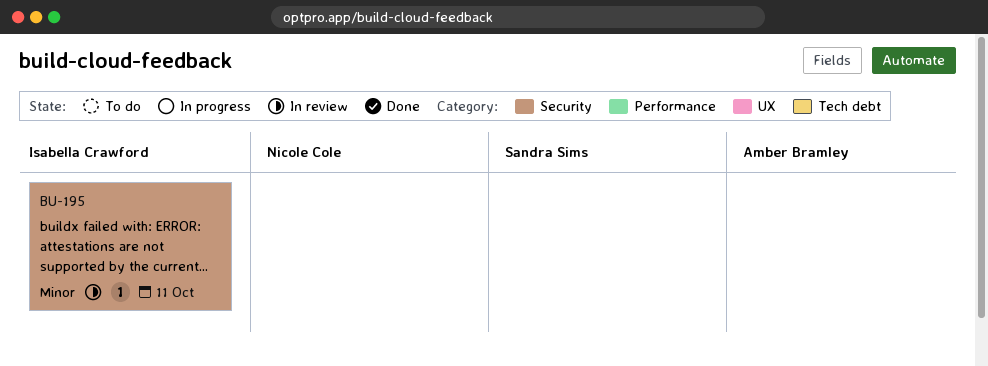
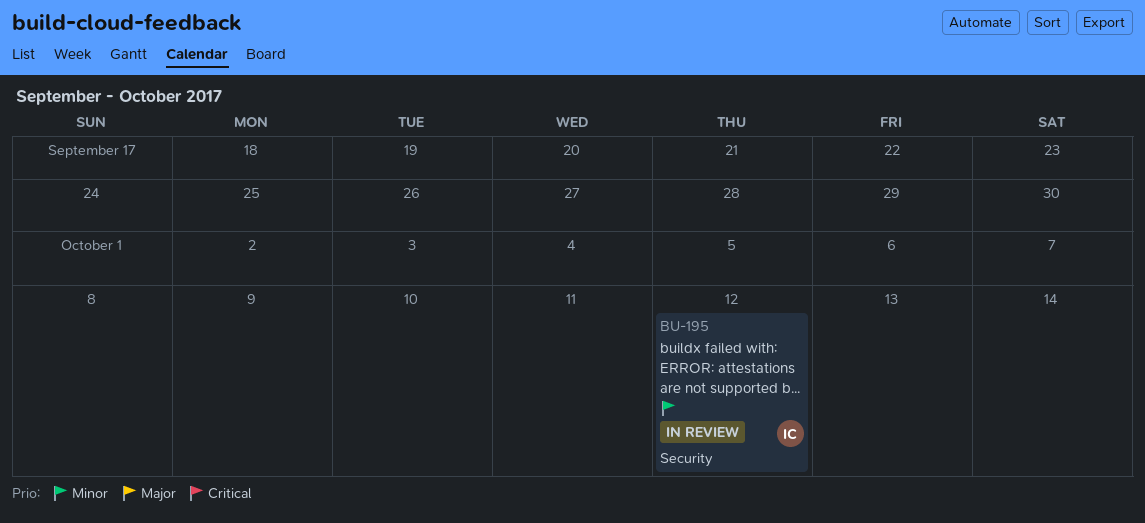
BU-195, due: Oct 11 -> Oct 12

